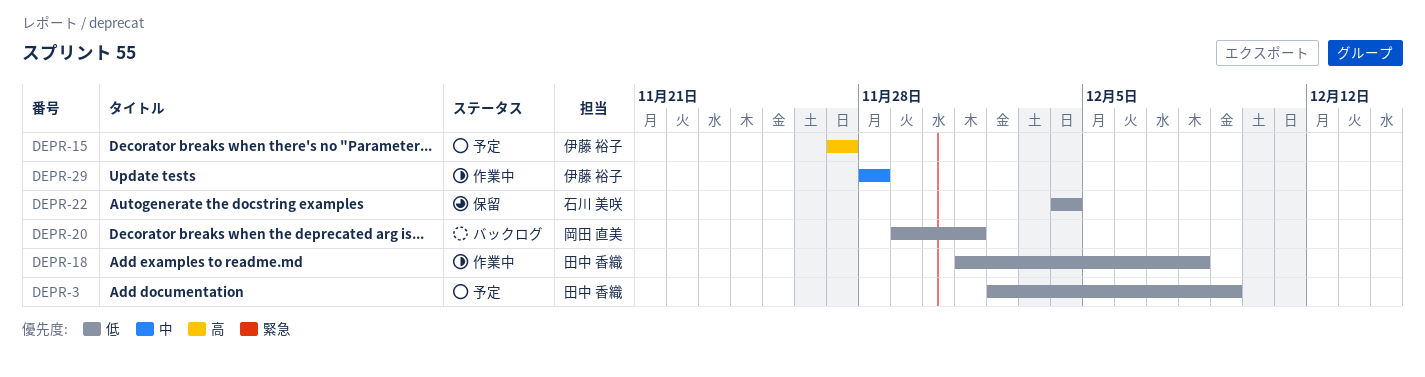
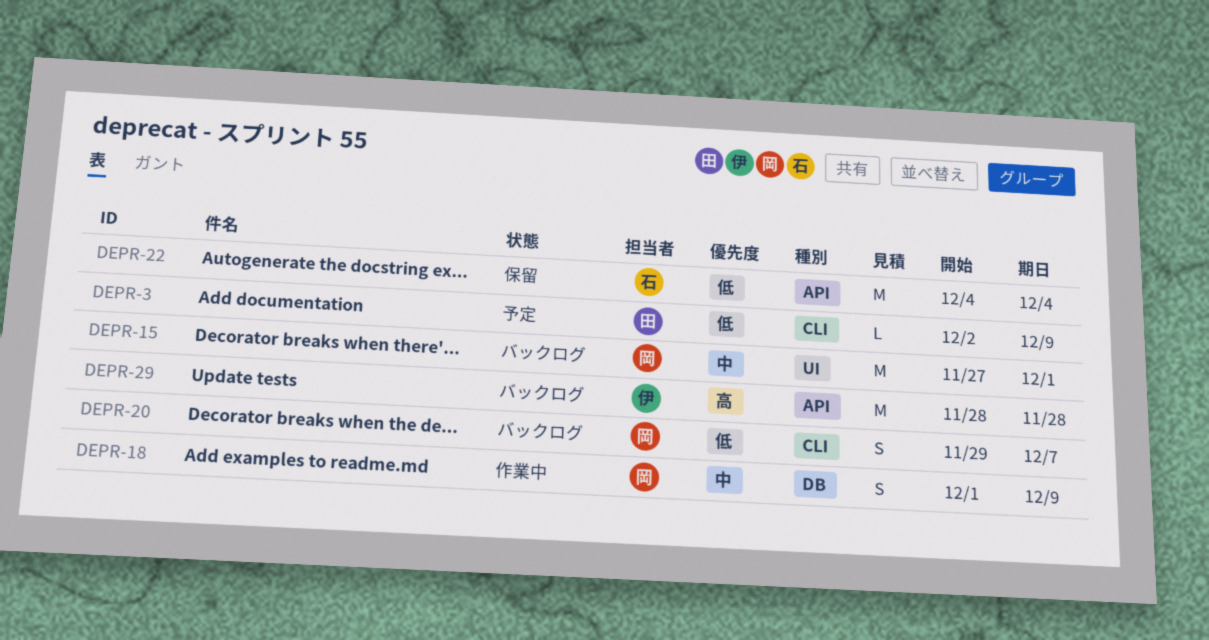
DEPR-15, status: 予定 -> バックログ
DEPR-15, owner: 伊藤 裕子 -> 岡田 直美
DEPR-15, priority: 高 -> 中
DEPR-15, due: Nov 27 -> Dec 1
DEPR-18, owner: 田中 香織 -> 岡田 直美
DEPR-18, priority: 低 -> 中
DEPR-18, due: Dec 8 -> Dec 9
DEPR-20, due: Dec 1 -> Dec 7
DEPR-29, status: 作業中 -> バックログ
DEPR-29, priority: 中 -> 高

